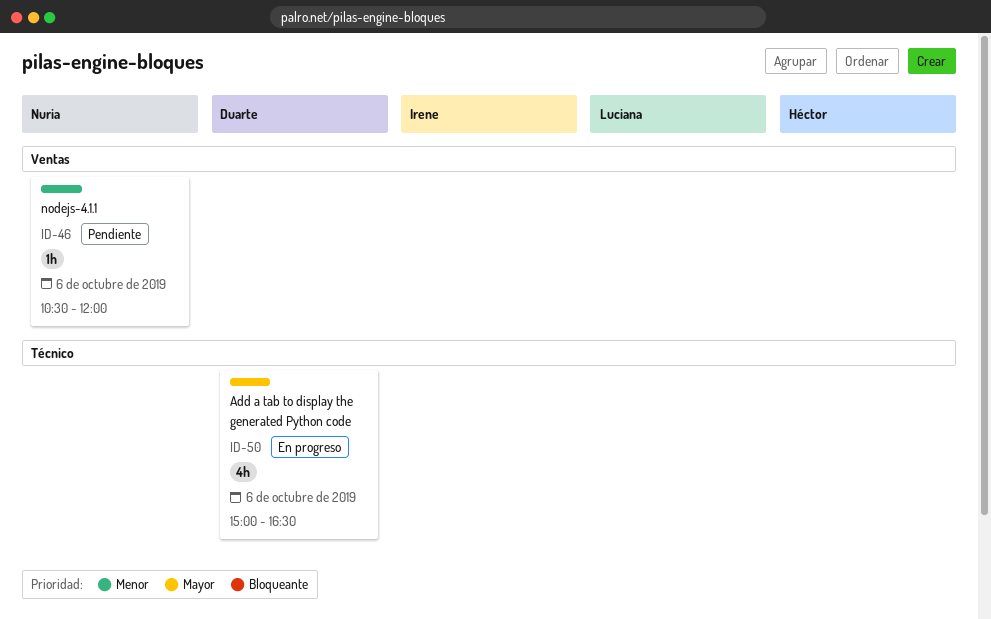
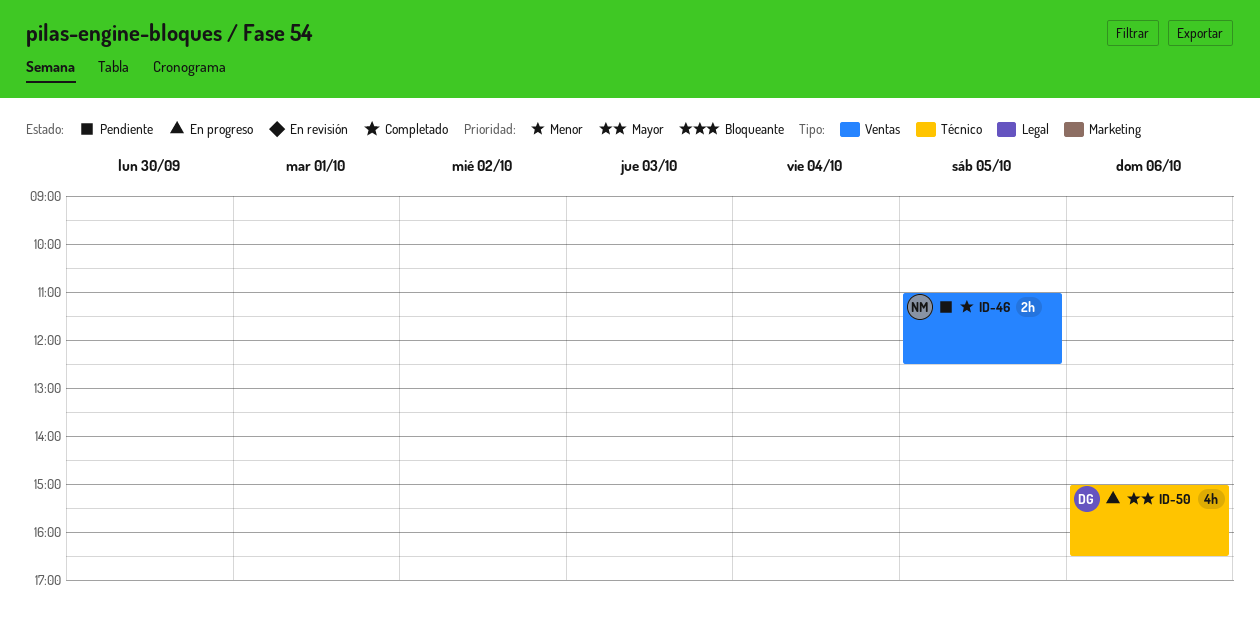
ID-46, estimate: 1h -> 2h
ID-46, day: Oct 6 -> Oct 5
ID-46, begins: 10:30 -> 11:00
ID-46, ends: 12:00 -> 12:30

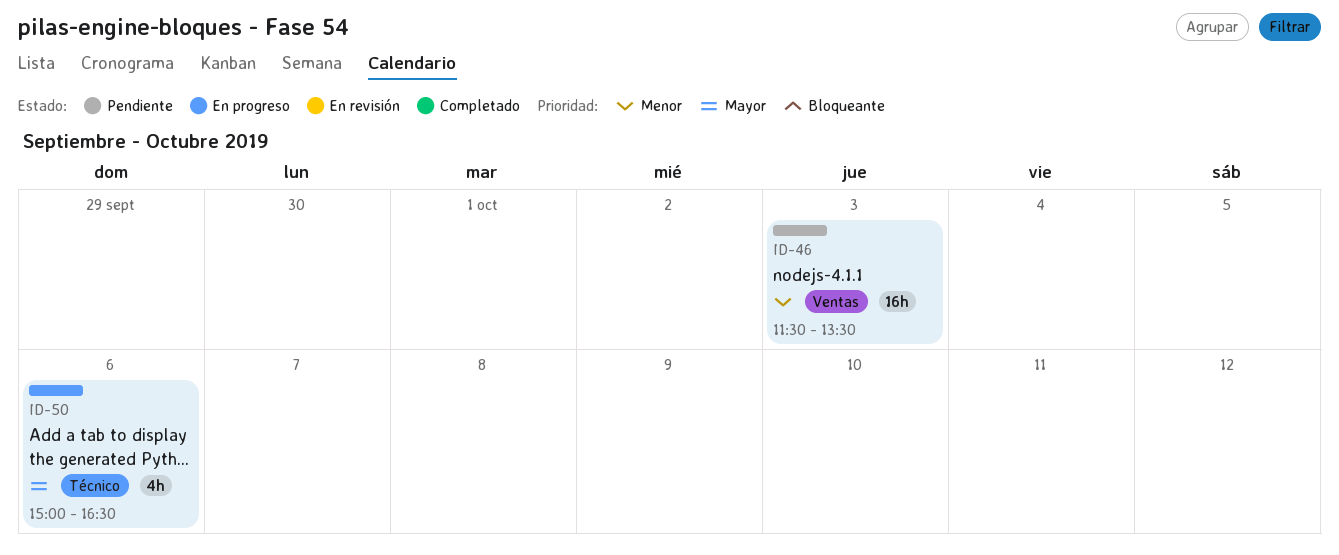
ID-46, estimate: 2h -> 16h
ID-46, day: Oct 5 -> Oct 3
ID-46, begins: 11:00 -> 11:30
ID-46, ends: 12:30 -> 13:30

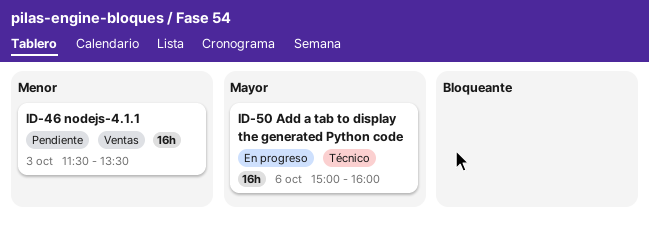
ID-50, estimate: 4h -> 16h
ID-50, ends: 16:30 -> 16:00

